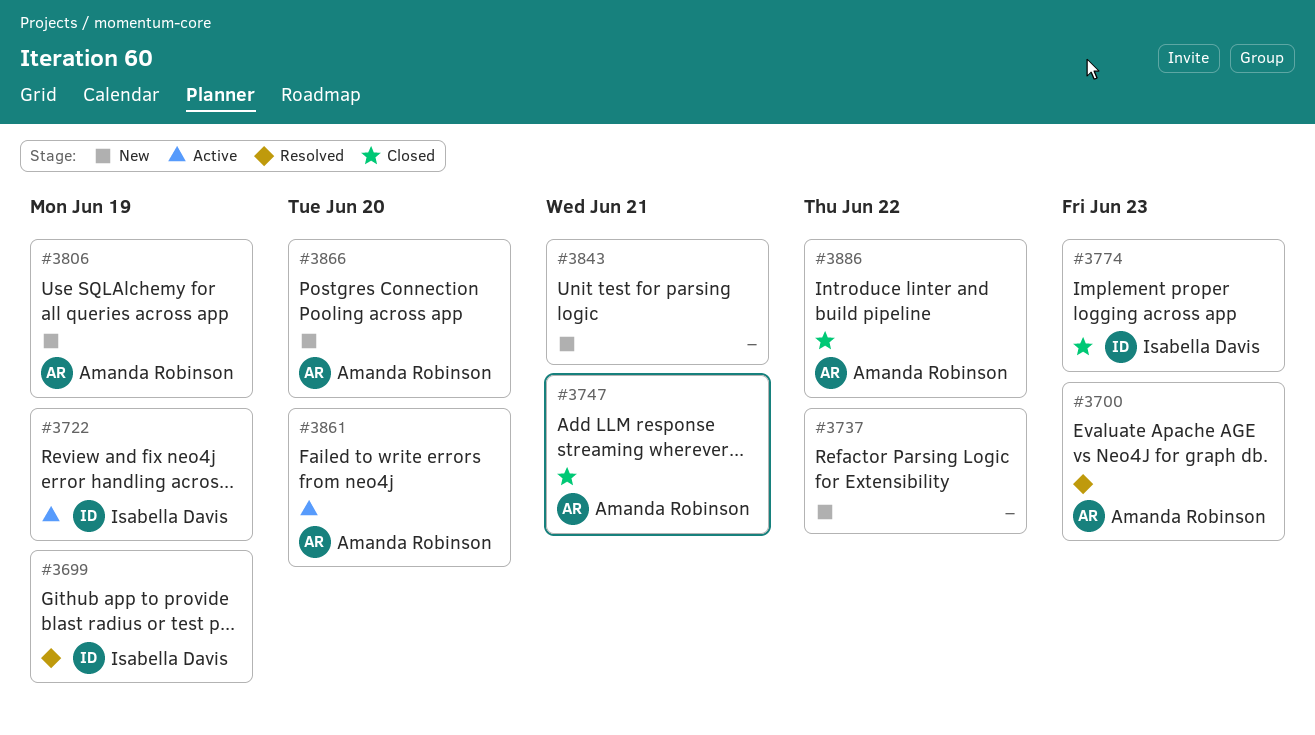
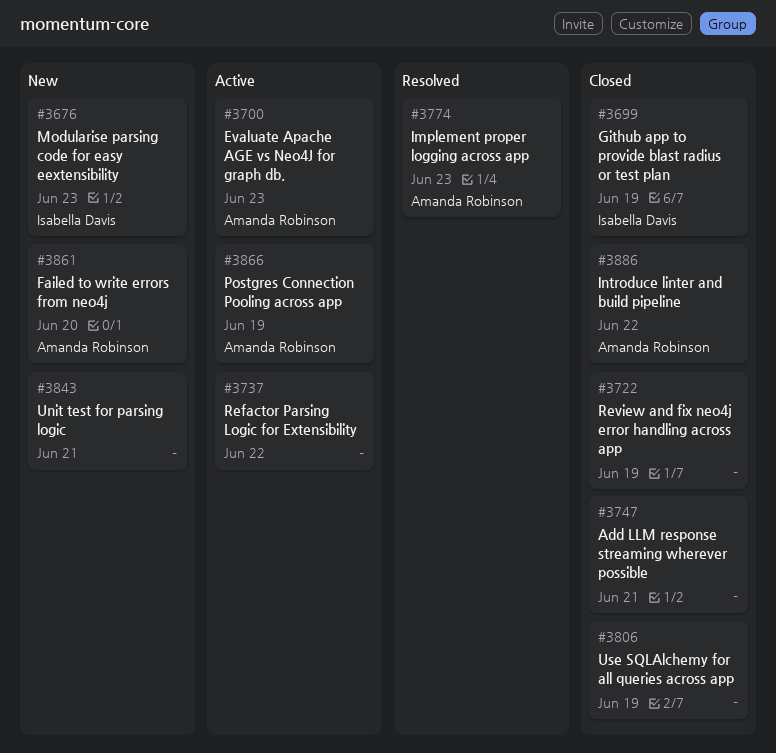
#3676: none -> present
#3699, status: Resolved -> Closed
#3700, status: Resolved -> Active
#3722, status: Active -> Closed
#3722, owner: Isabella Davis -> none
#3737, status: New -> Active
#3747, owner: Amanda Robinson -> none
#3774, status: Closed -> Resolved
#3774, owner: Isabella Davis -> Amanda Robinson
#3806, status: New -> Closed
#3806, owner: Amanda Robinson -> none
#3861, status: Active -> New
#3866, status: New -> Active
#3866, due: Jun 20 -> Jun 19

